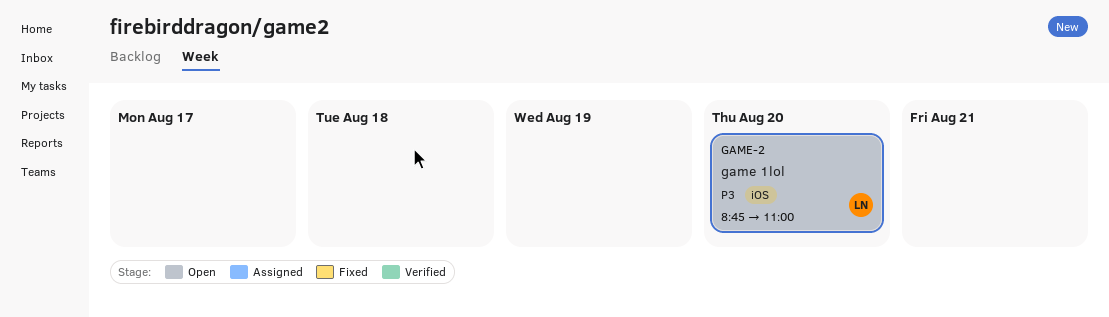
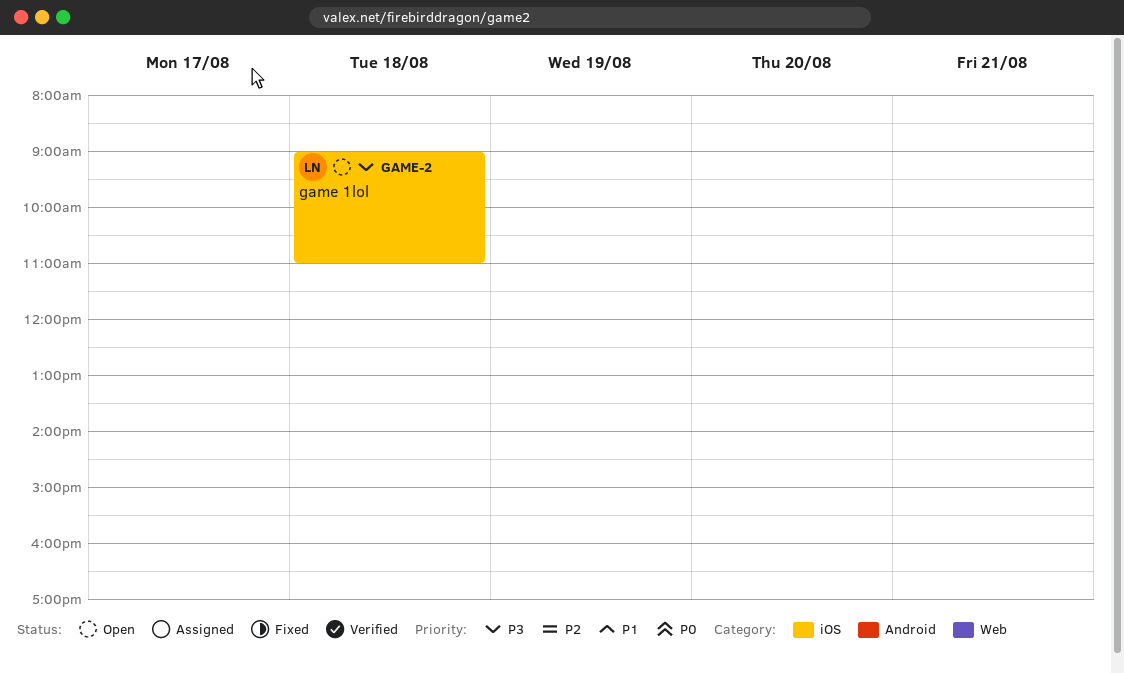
GAME-2, day: Aug 20 -> Aug 18
GAME-2, begins: 08:45 -> 09:00

